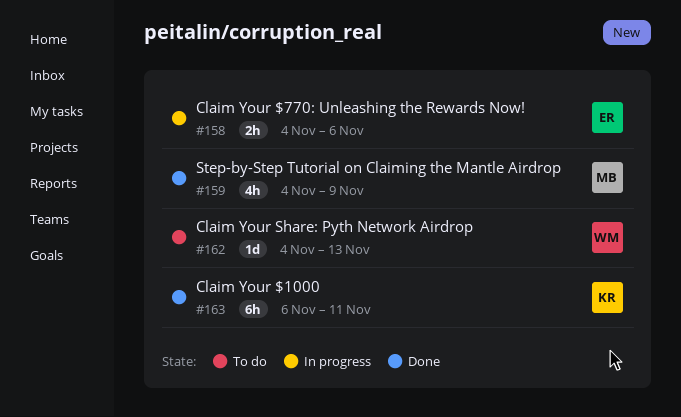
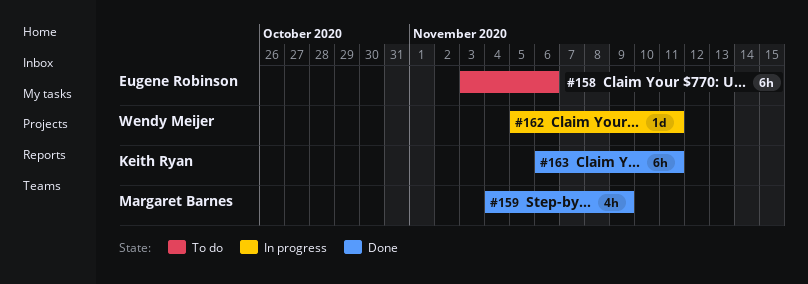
#158, status: In progress -> To do
#158, estimate: 2h -> 6h
#158, start: Nov 4 -> Nov 3
#162, status: To do -> In progress
#162, start: Nov 4 -> Nov 5
#162, due: Nov 13 -> Nov 11

